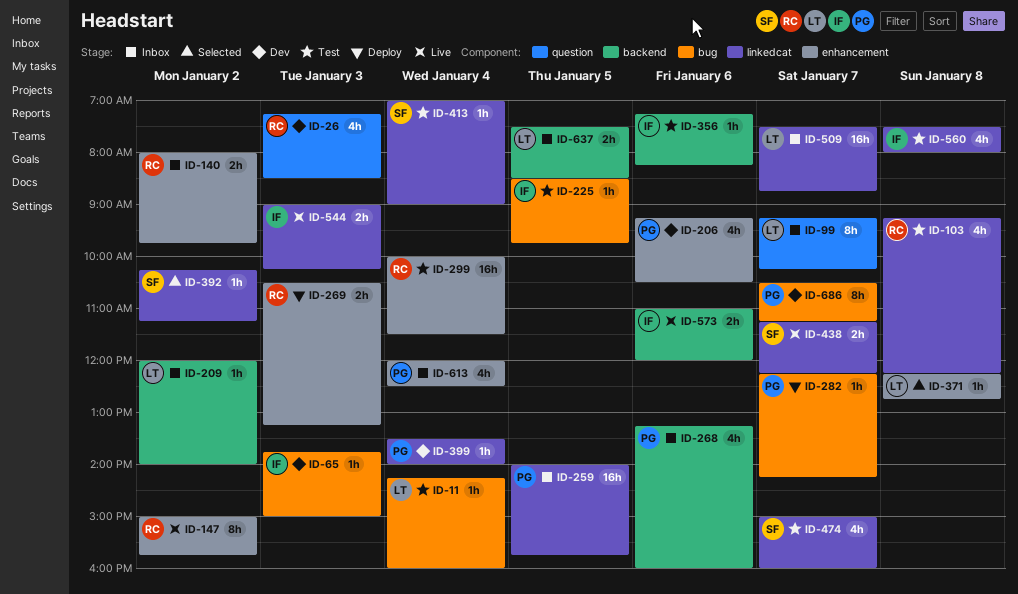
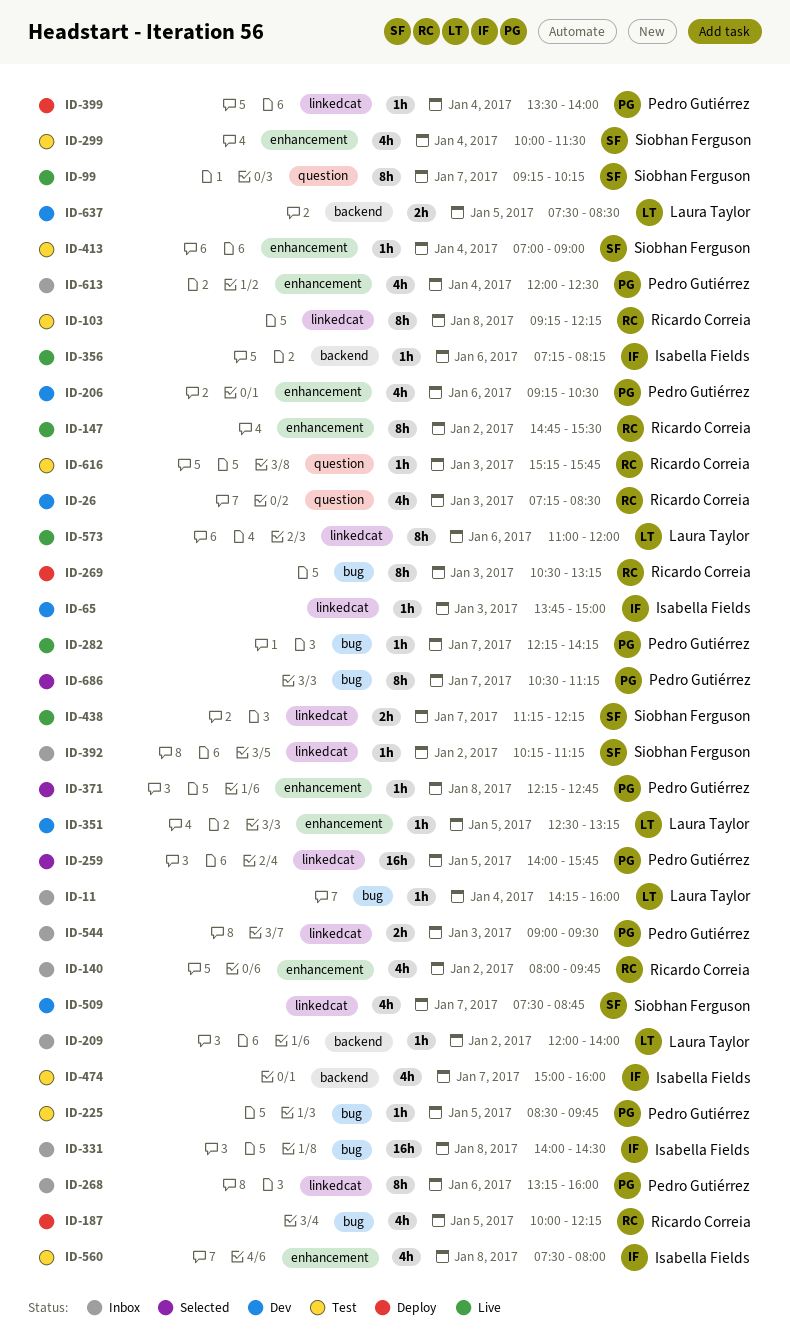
ID-11, status: Test -> Inbox
ID-65, label: bug -> linkedcat
ID-99, status: Inbox -> Live
ID-99, owner: Laura Taylor -> Siobhan Ferguson
ID-103, estimate: 4h -> 8h
ID-140, estimate: 2h -> 4h
ID-147, begins: 15:00 -> 14:45
ID-147, ends: 15:45 -> 15:30
ID-187: none -> present
ID-225, owner: Isabella Fields -> Pedro Gutiérrez
ID-259, status: Inbox -> Selected
ID-268, label: backend -> linkedcat
ID-268, estimate: 4h -> 8h
ID-269, label: enhancement -> bug
ID-269, estimate: 2h -> 8h
ID-282, status: Deploy -> Live
ID-299, owner: Ricardo Correia -> Siobhan Ferguson
ID-299, estimate: 16h -> 4h
ID-331: none -> present
ID-351: none -> present
ID-356, status: Test -> Live
ID-371, owner: Laura Taylor -> Pedro Gutiérrez
ID-392, status: Selected -> Inbox
ID-399, status: Dev -> Deploy
ID-413, label: linkedcat -> enhancement
ID-474, owner: Siobhan Ferguson -> Isabella Fields
ID-474, label: linkedcat -> backend
ID-509, status: Inbox -> Dev
ID-509, owner: Laura Taylor -> Siobhan Ferguson
ID-509, estimate: 16h -> 4h
ID-544, status: Live -> Inbox
ID-544, owner: Isabella Fields -> Pedro Gutiérrez
ID-544, ends: 10:15 -> 09:30
ID-560, label: linkedcat -> enhancement
ID-573, owner: Isabella Fields -> Laura Taylor
ID-573, label: backend -> linkedcat
ID-573, estimate: 2h -> 8h
ID-616: none -> present
ID-637, status: Inbox -> Dev
ID-686, status: Dev -> Selected

